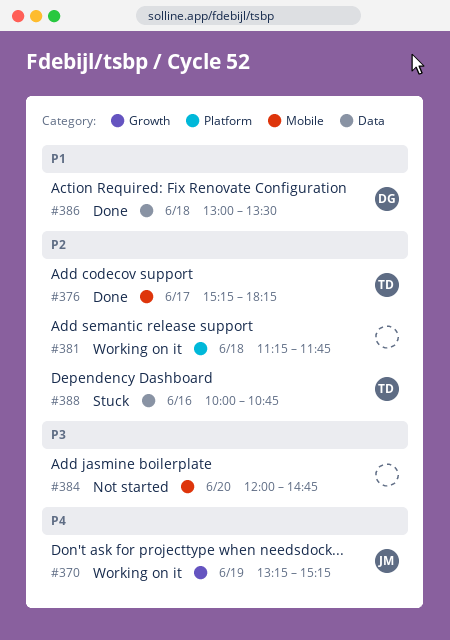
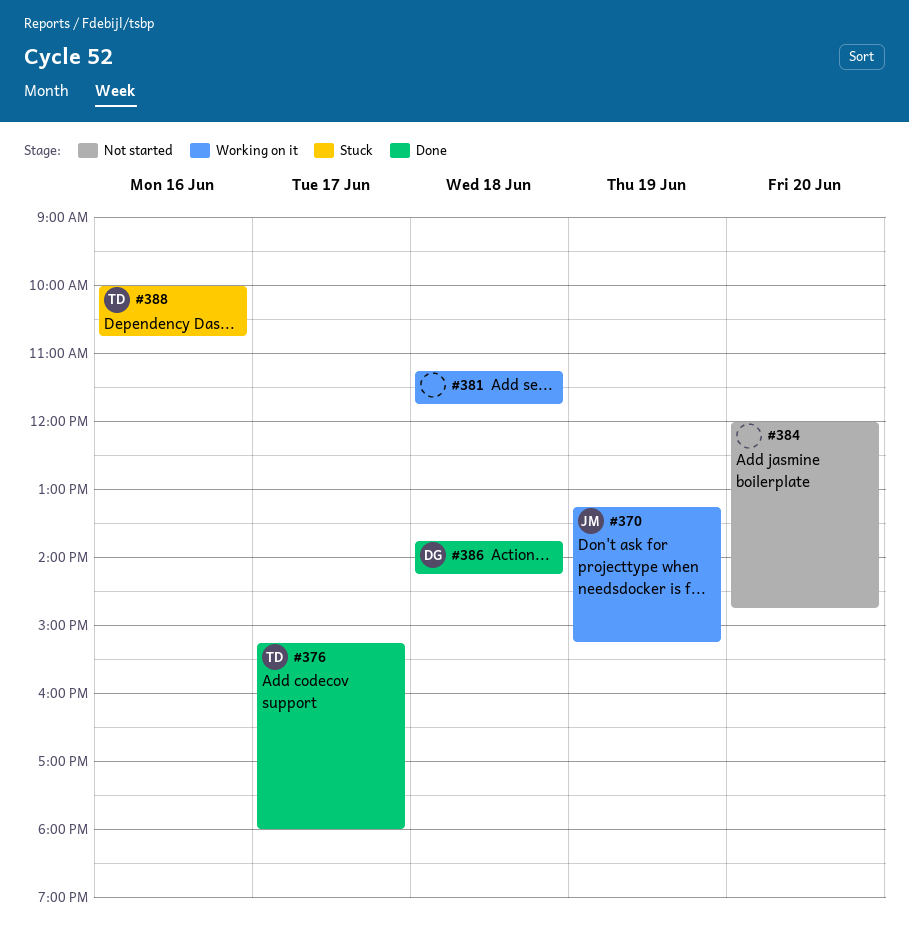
#376, ends: 18:15 -> 18:00
#386, begins: 13:00 -> 13:45
#386, ends: 13:30 -> 14:15

